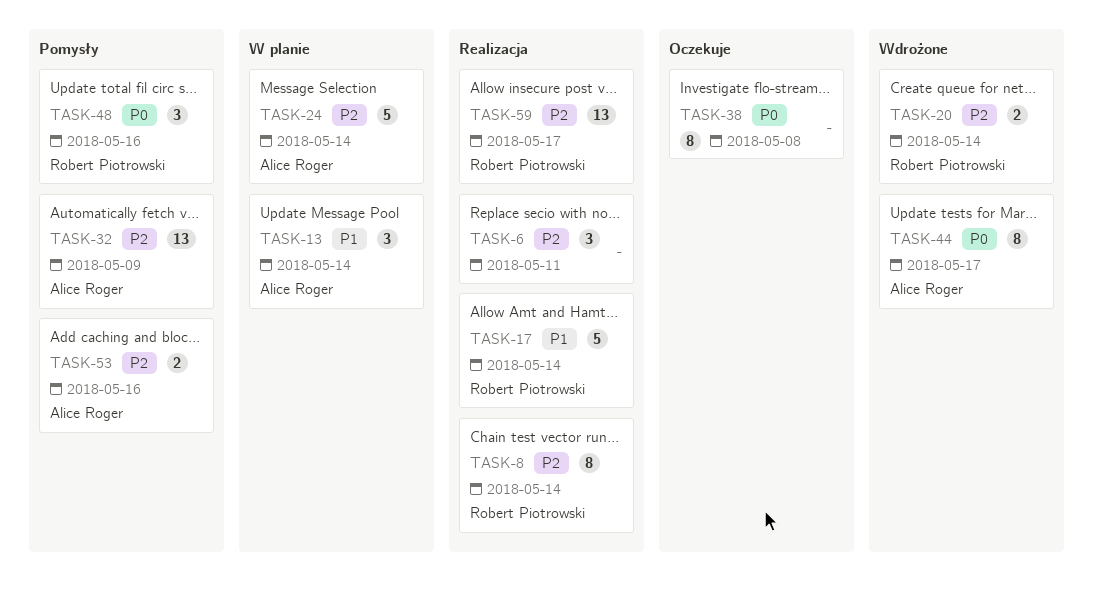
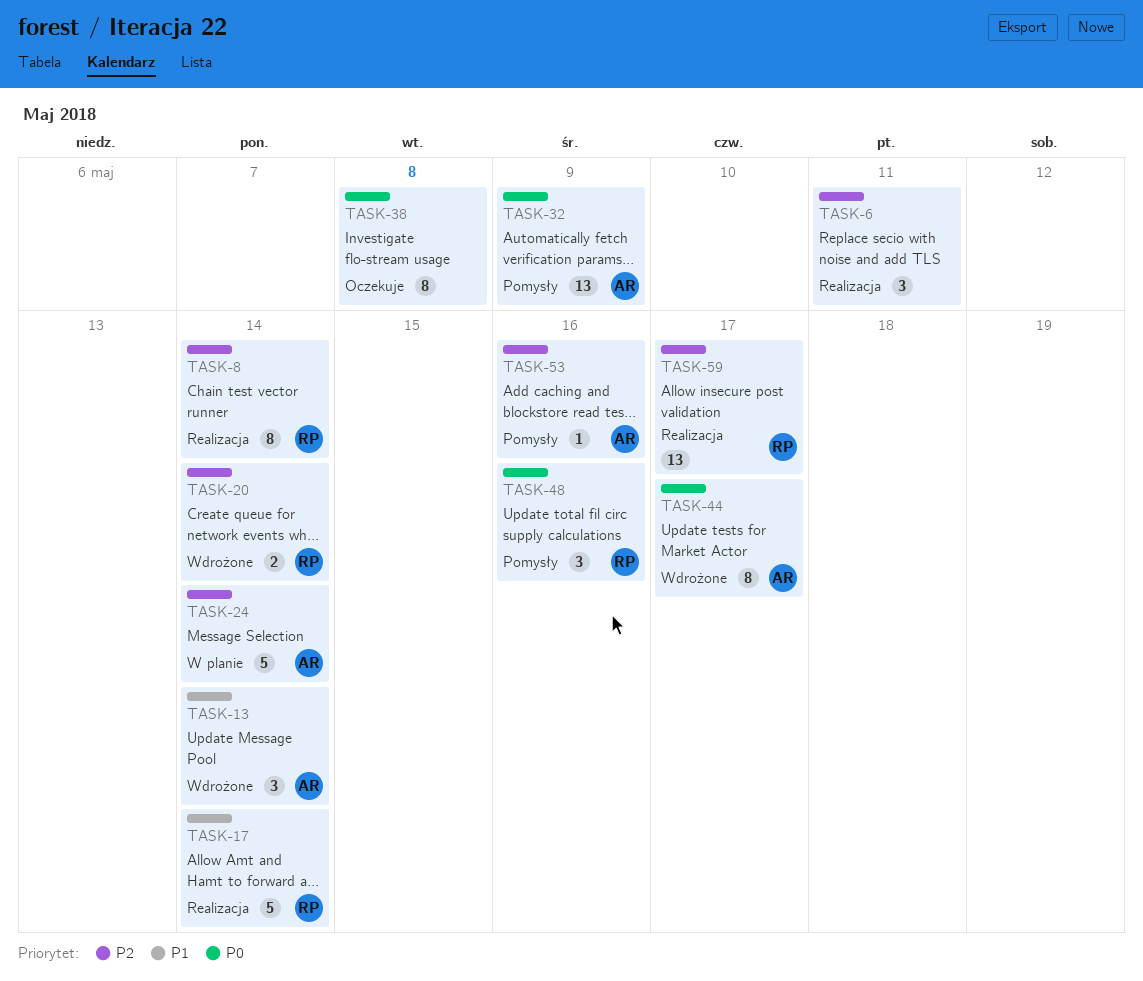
TASK-13, status: W planie -> Wdrożone
TASK-32, priority: P2 -> P0
TASK-53, estimate: 2 -> 1

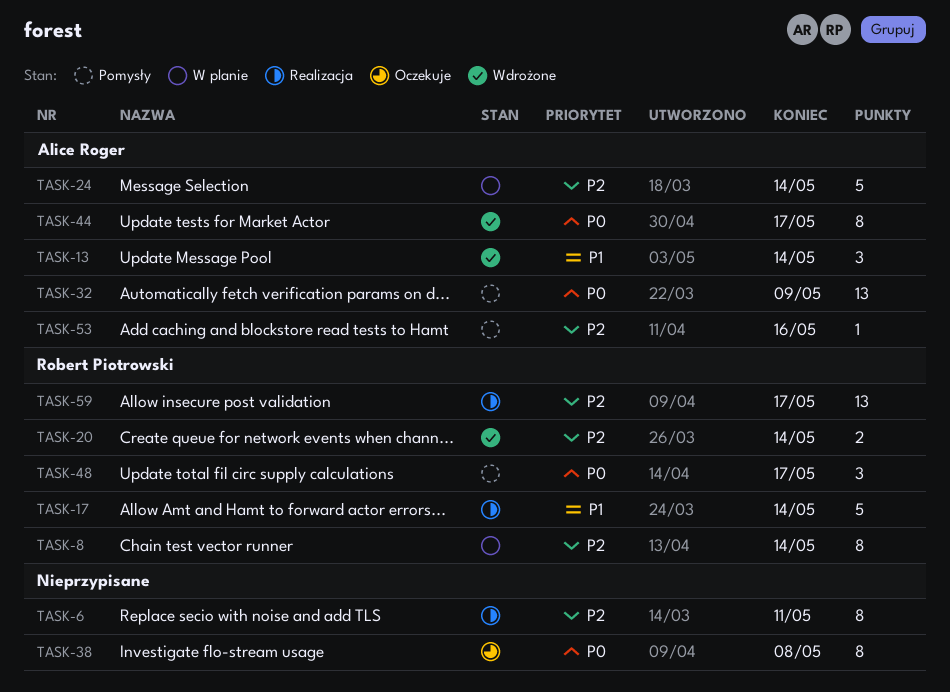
TASK-6, estimate: 3 -> 8
TASK-8, status: Realizacja -> W planie
TASK-48, due: May 16 -> May 17

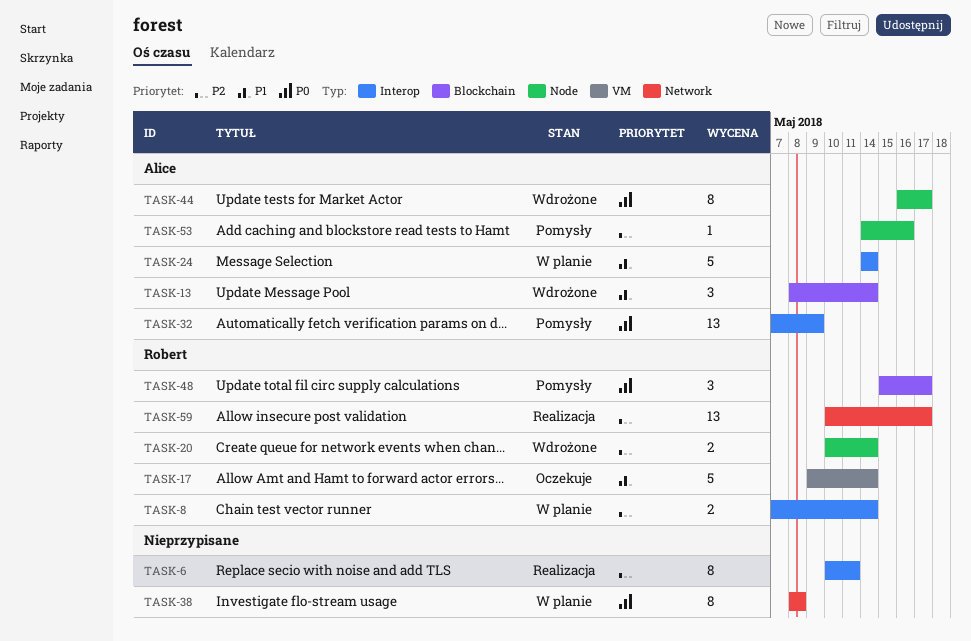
TASK-8, estimate: 8 -> 2
TASK-17, status: Realizacja -> Oczekuje
TASK-24, priority: P2 -> P1
TASK-38, status: Oczekuje -> W planie

